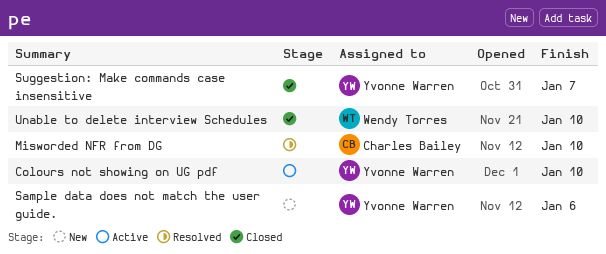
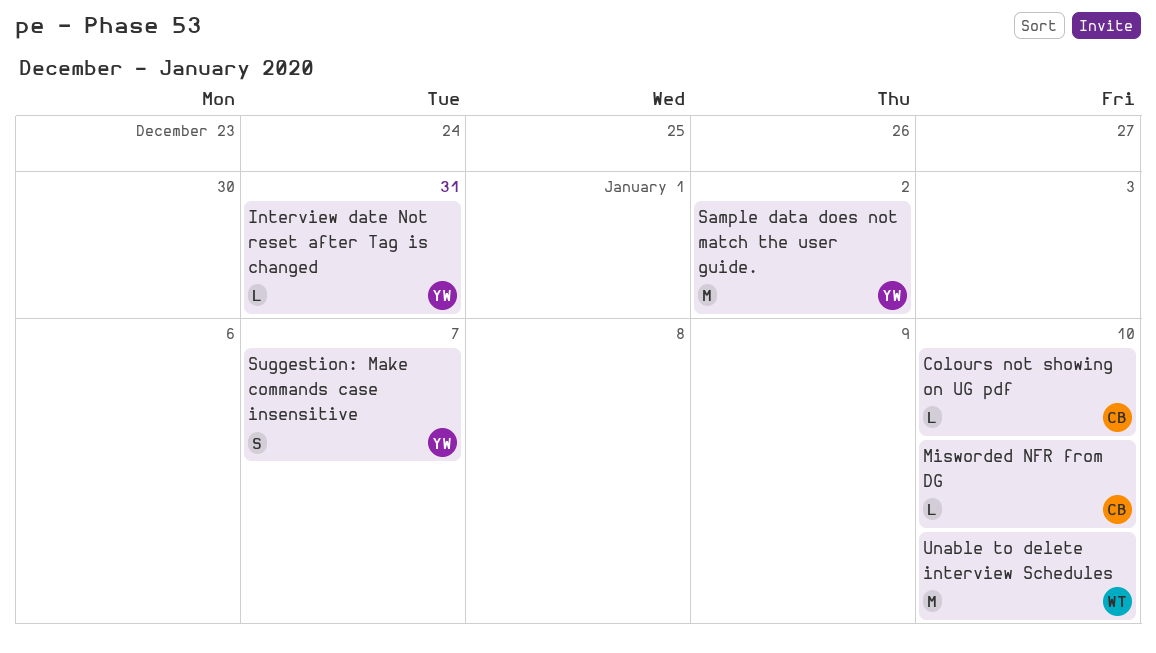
Colours not showing on UG pdf, owner: Yvonne Warren -> Charles Bailey
Interview date Not reset after Tag is changed: none -> present
Sample data does not match the user guide., due: Jan 6 -> Jan 2

